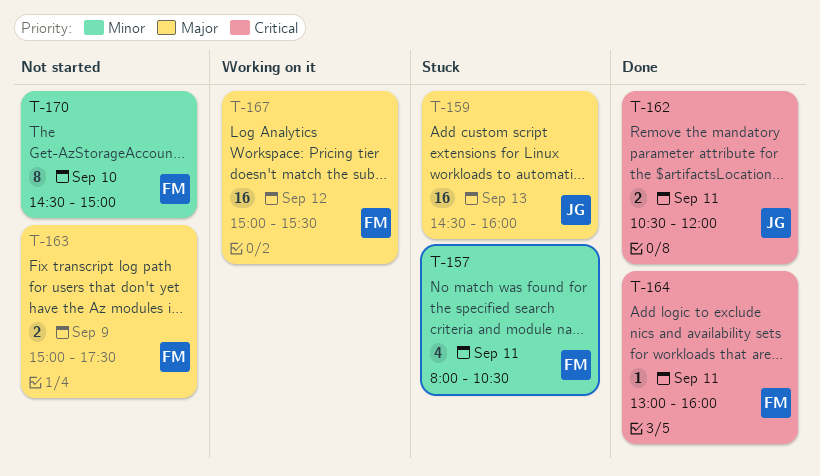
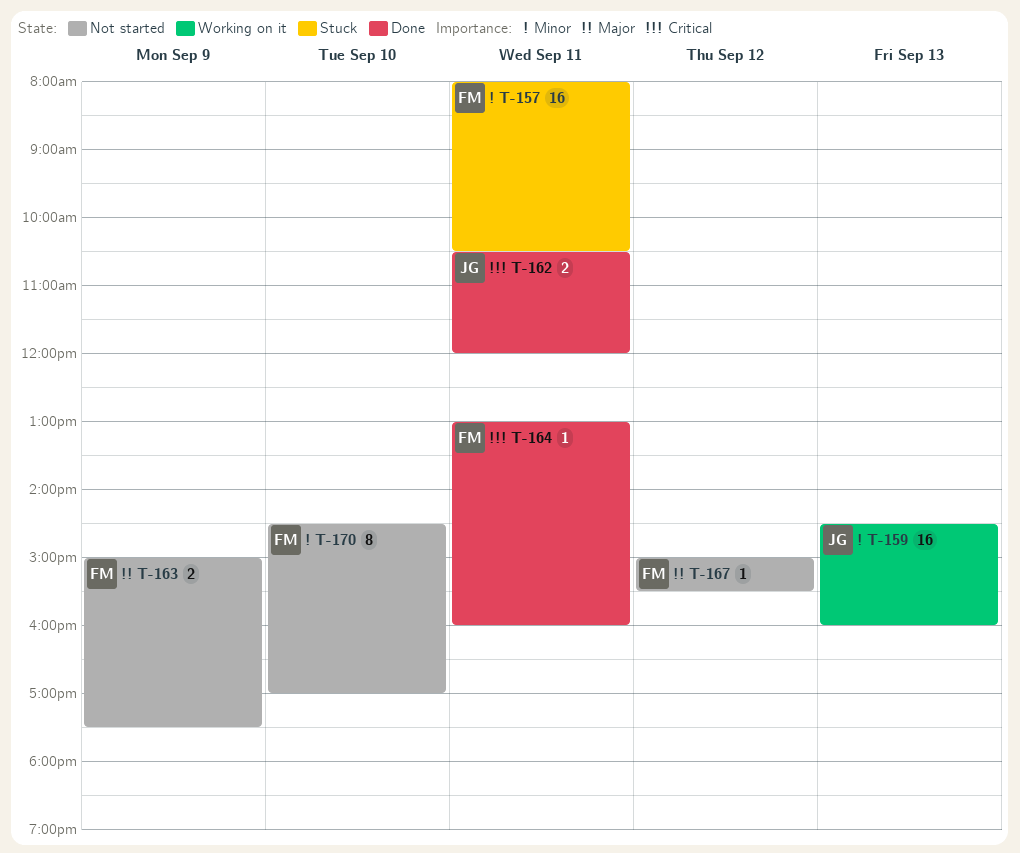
T-157, estimate: 4 -> 16
T-159, status: Stuck -> Working on it
T-159, priority: Major -> Minor
T-167, status: Working on it -> Not started
T-167, estimate: 16 -> 1
T-170, ends: 15:00 -> 17:00

